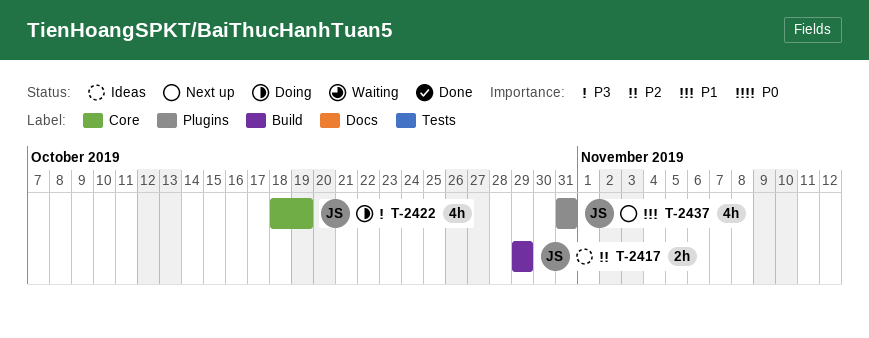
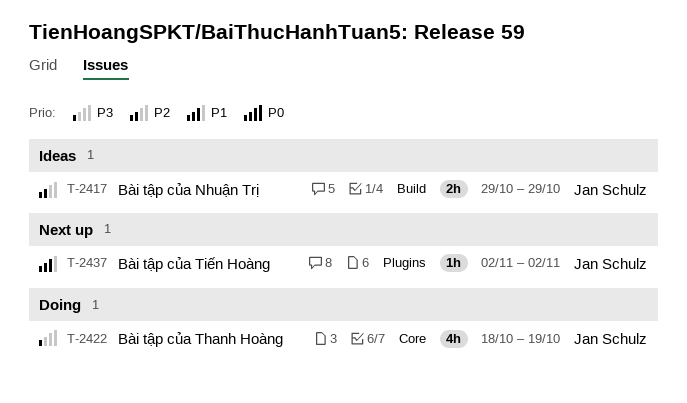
T-2437, estimate: 4h -> 1h
T-2437, start: Oct 31 -> Nov 2
T-2437, due: Oct 31 -> Nov 2

